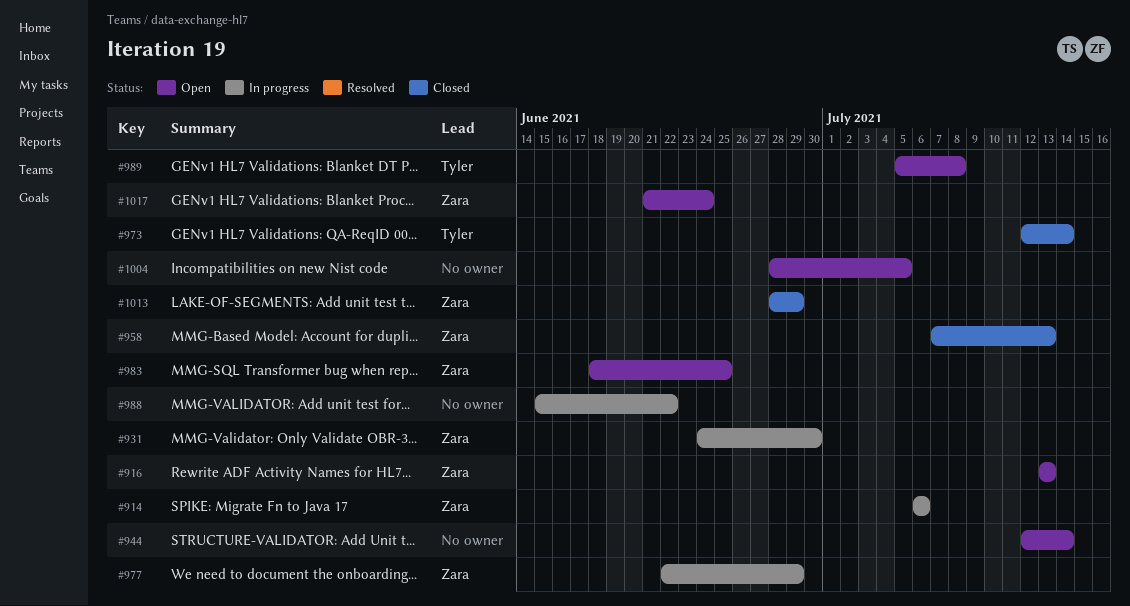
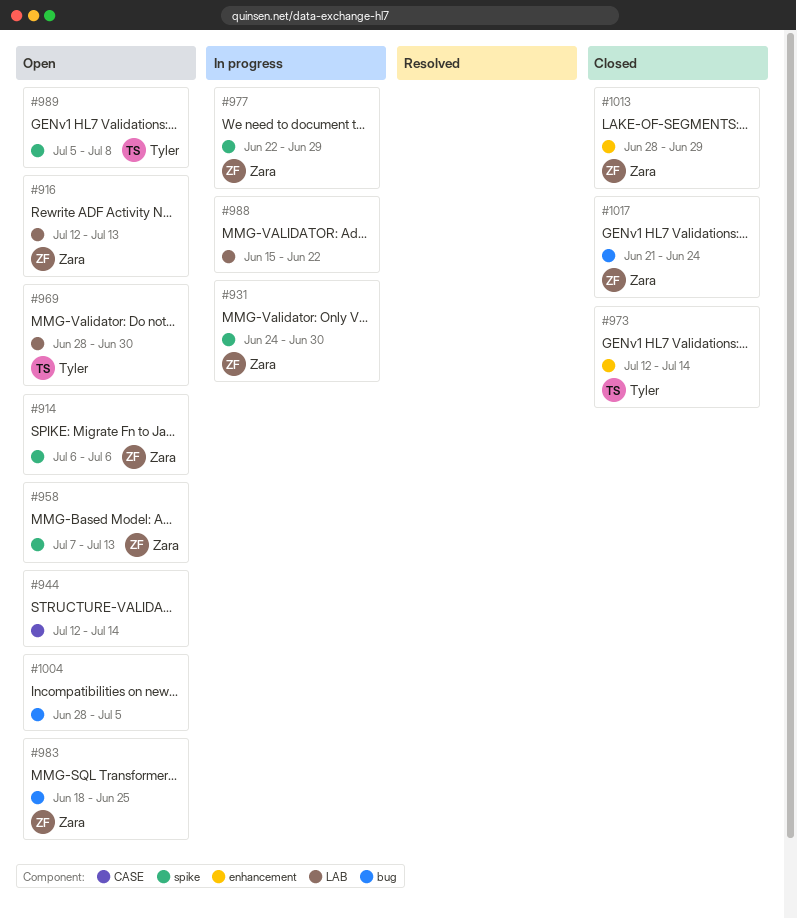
#914, status: In progress -> Open
#916, start: Jul 13 -> Jul 12
#958, status: Closed -> Open
#969: none -> present
#1017, status: Open -> Closed

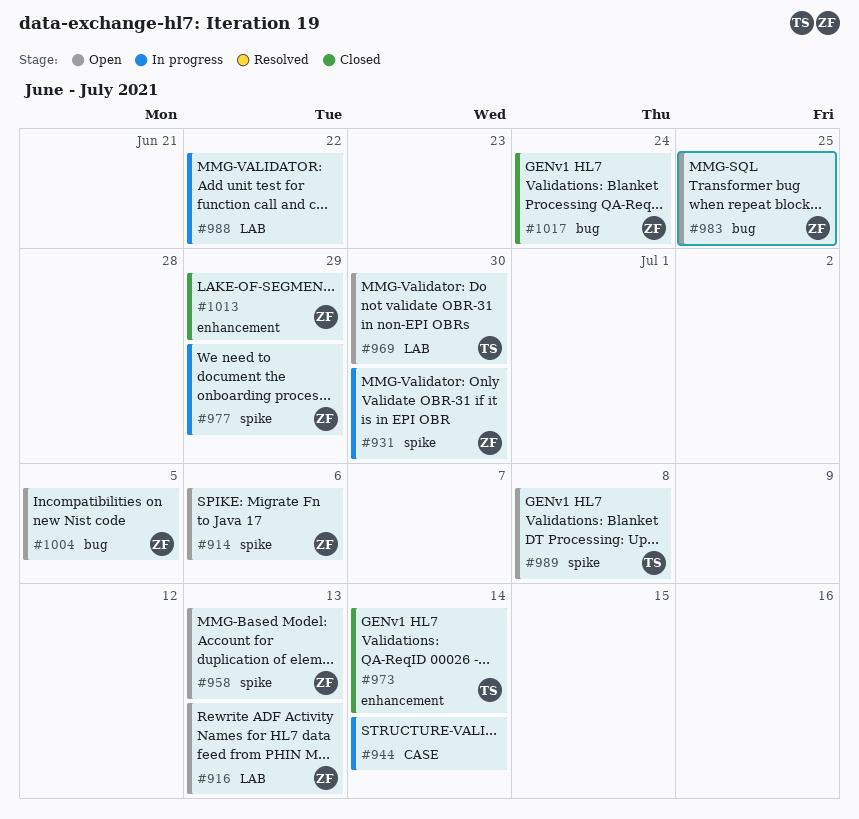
#944, status: Open -> In progress
#1004, owner: none -> Zara

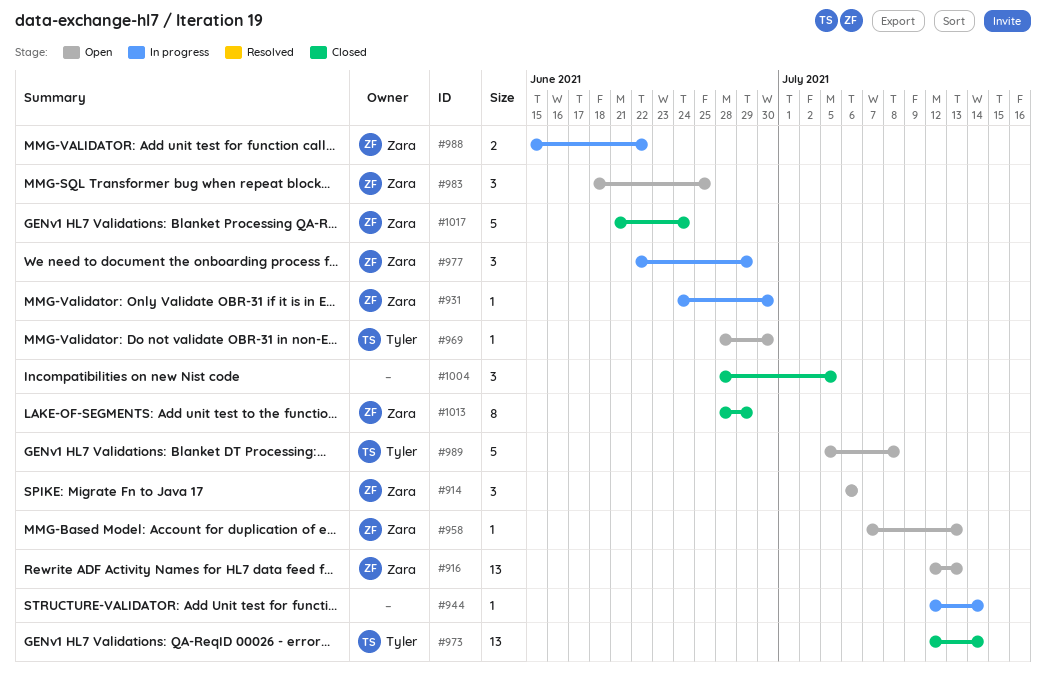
#988, owner: none -> Zara
#1004, status: Open -> Closed
#1004, owner: Zara -> none

